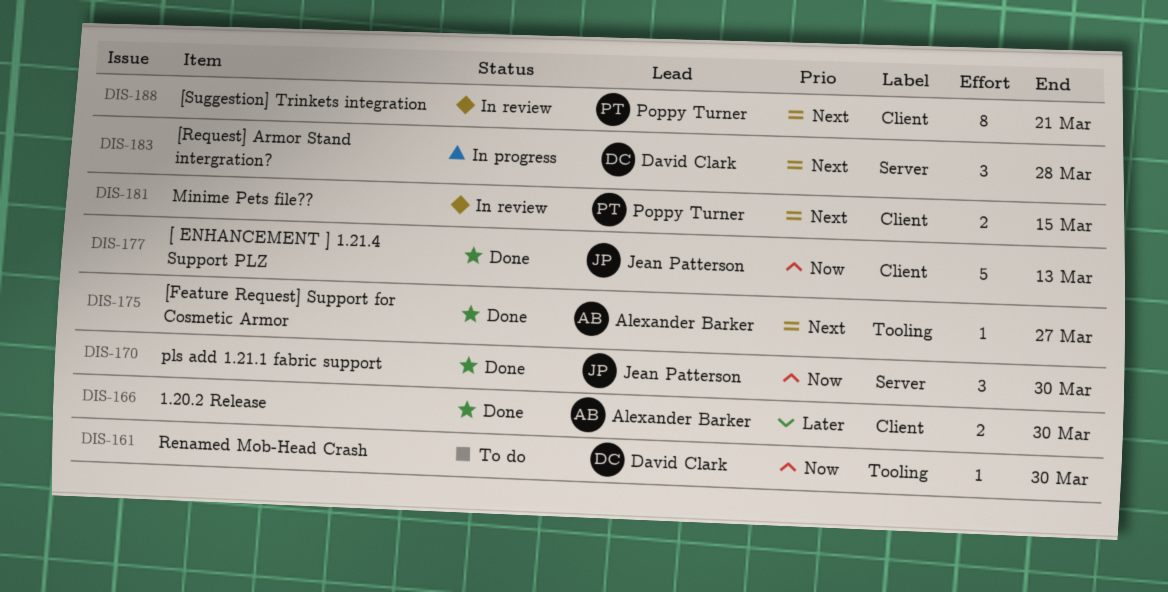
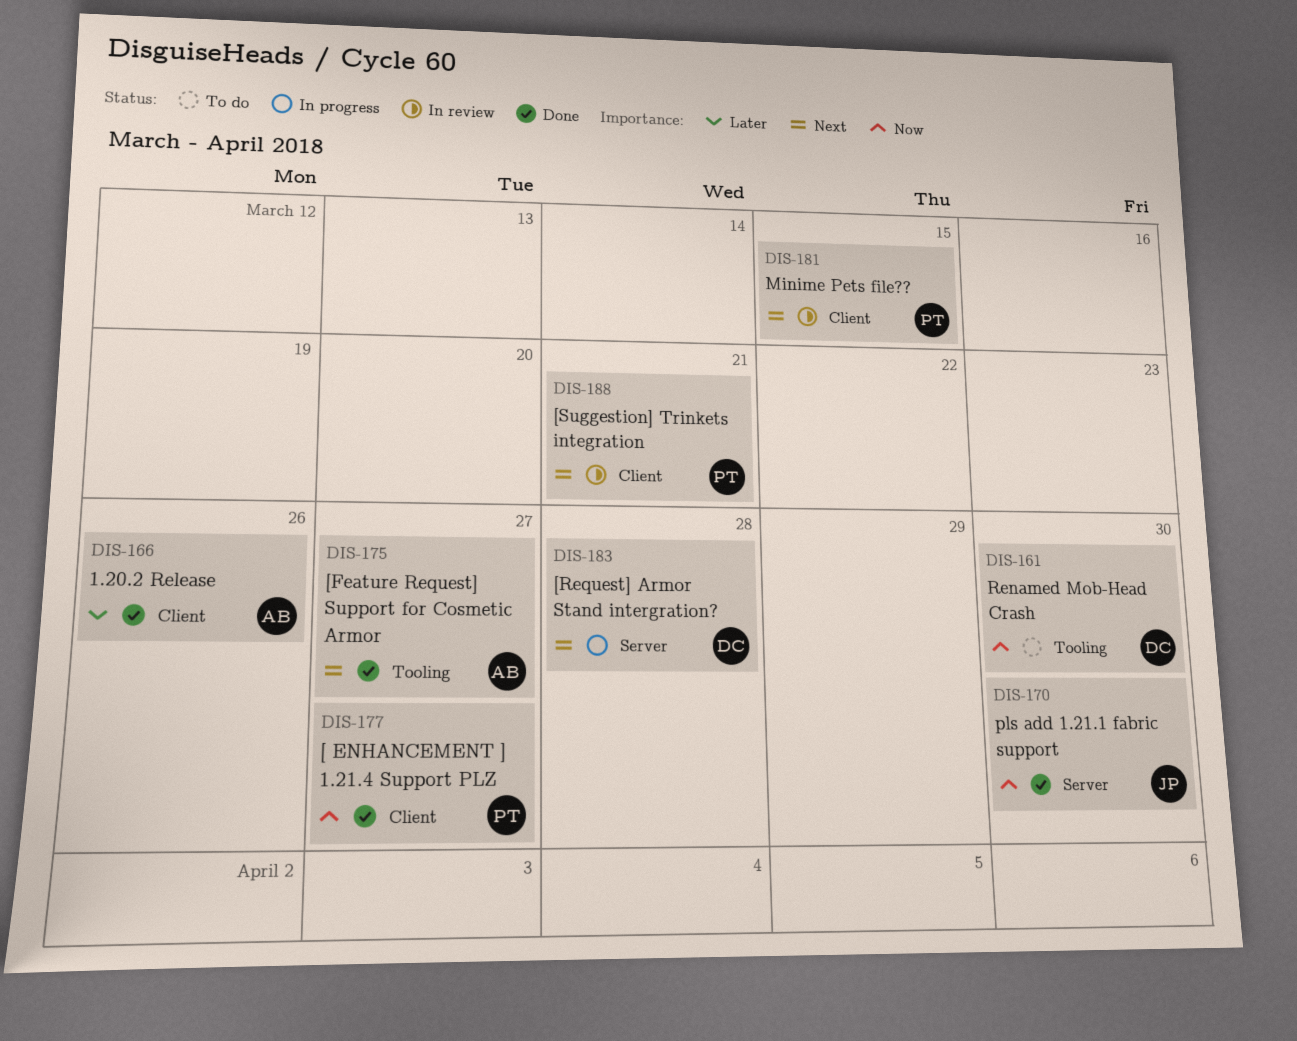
DIS-166, due: Mar 30 -> Mar 26
DIS-177, owner: Jean Patterson -> Poppy Turner
DIS-177, due: Mar 13 -> Mar 27

